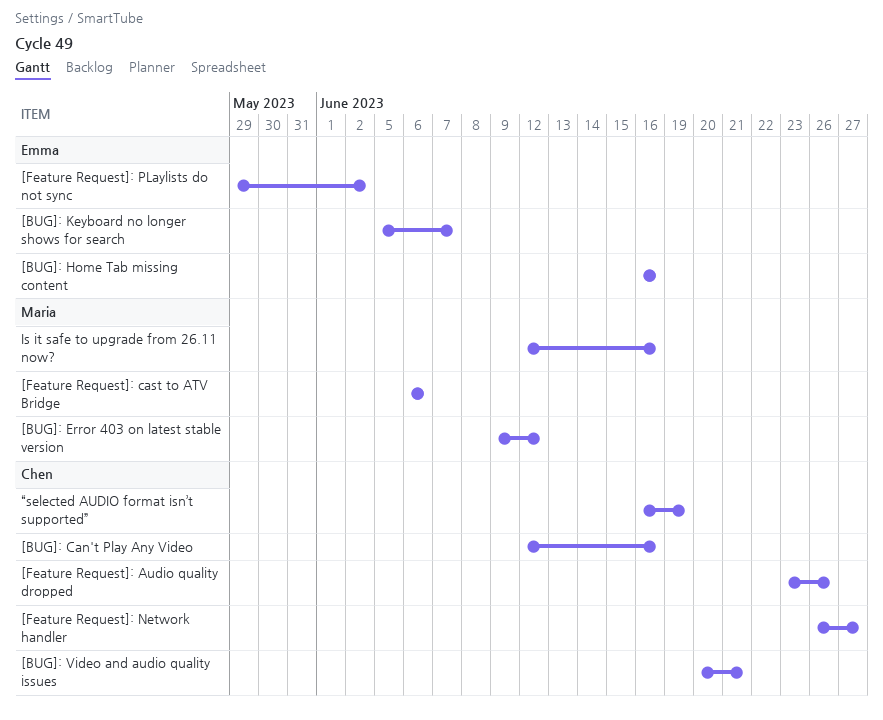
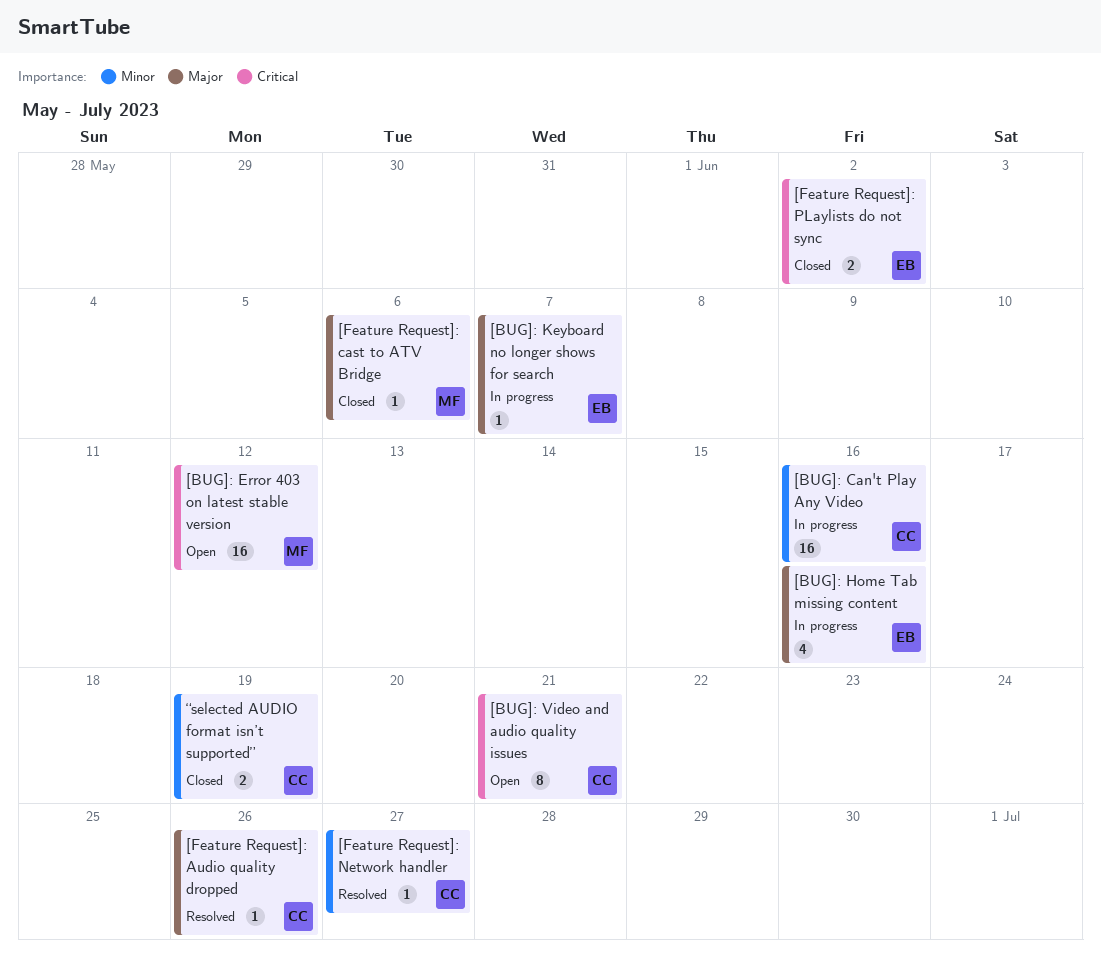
Is it safe to upgrade from 26.11 now?: present -> none

